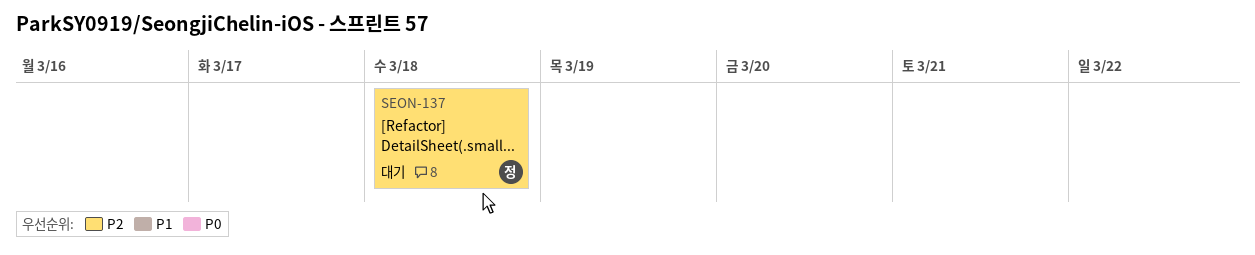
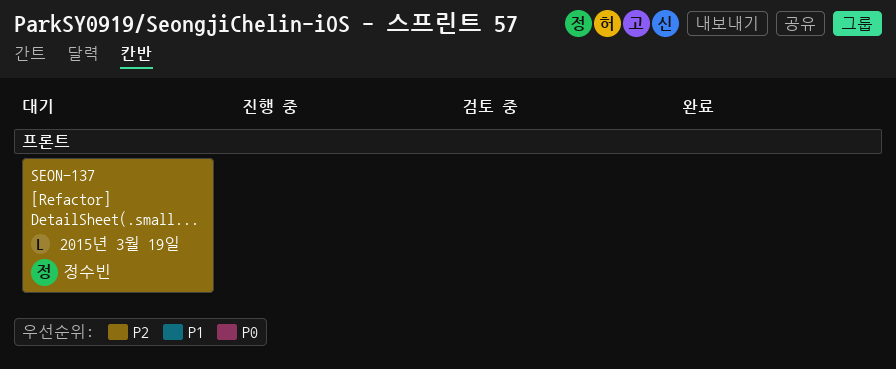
SEON-137, due: Mar 18 -> Mar 19

